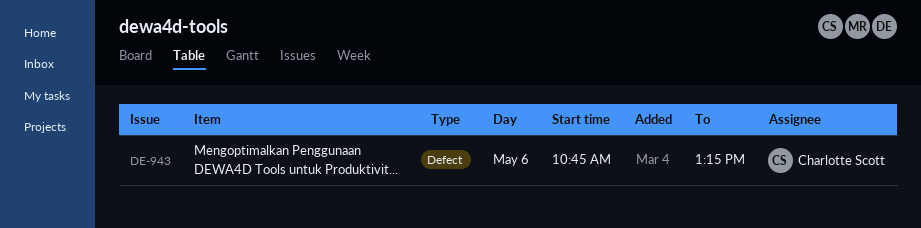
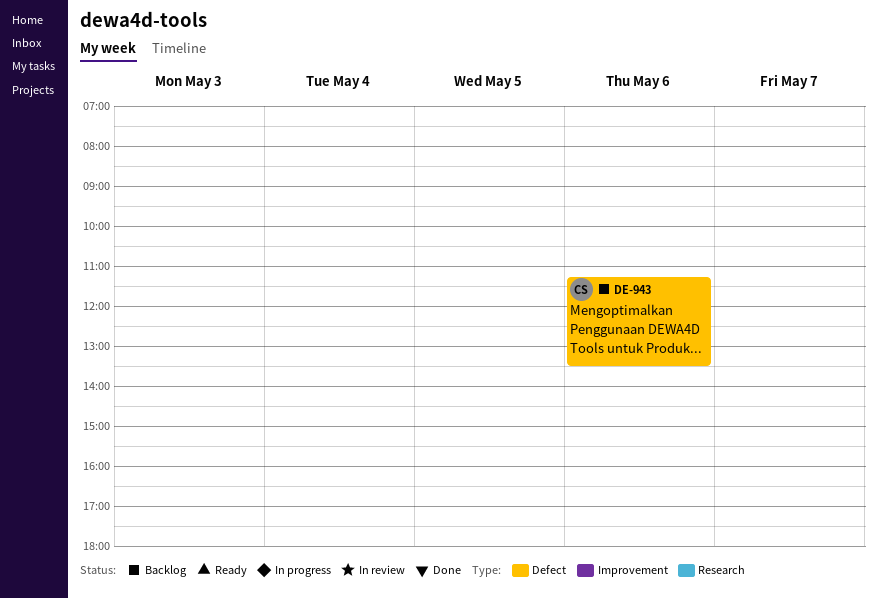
DE-943, begins: 10:45 -> 11:15
DE-943, ends: 13:15 -> 13:30

